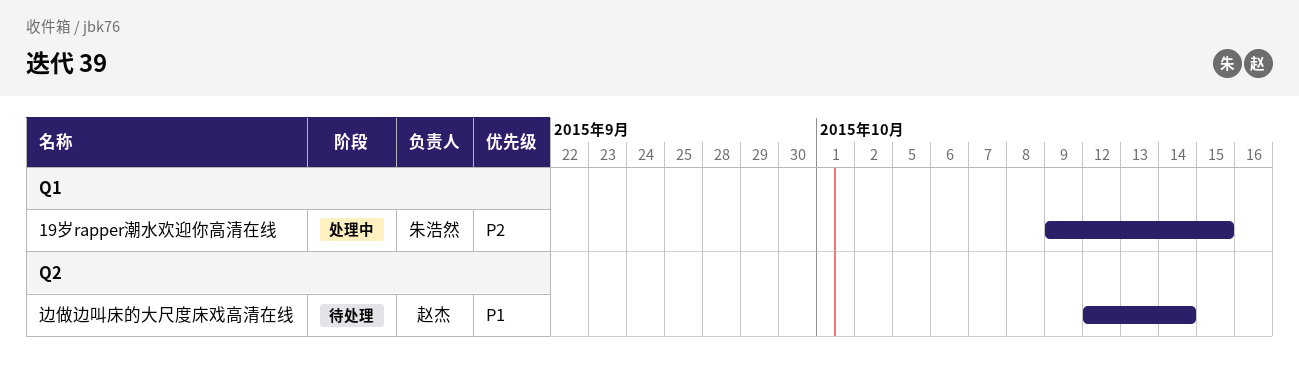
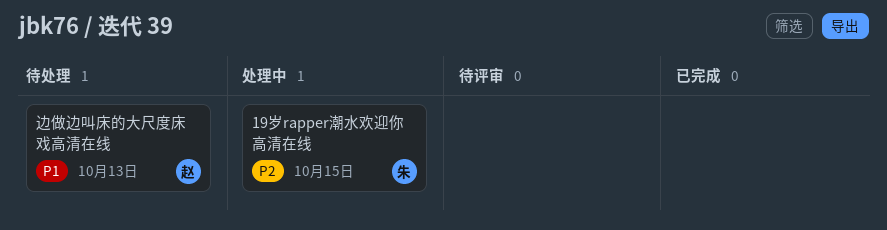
边做边叫床的大尺度床戏高清在线, due: Oct 14 -> Oct 13

